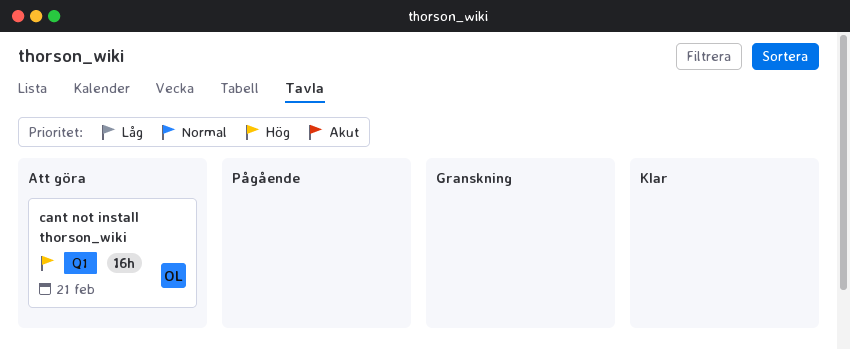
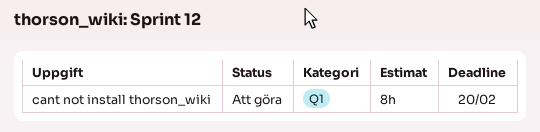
cant not install thorson_wiki, estimate: 16h -> 8h
cant not install thorson_wiki, due: Feb 21 -> Feb 20

